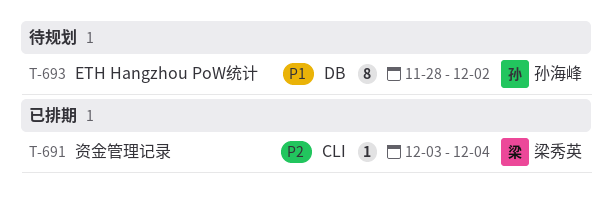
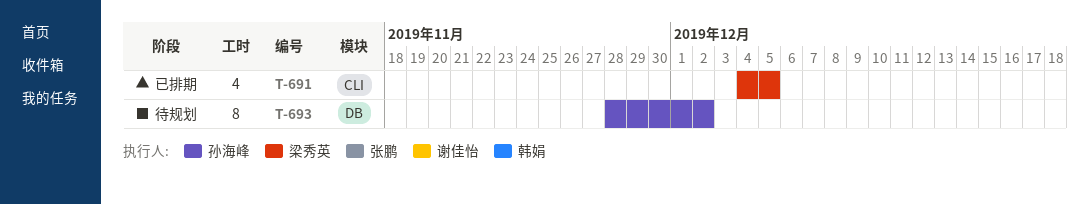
T-691, estimate: 1 -> 4
T-691, start: Dec 3 -> Dec 4
T-691, due: Dec 4 -> Dec 5

